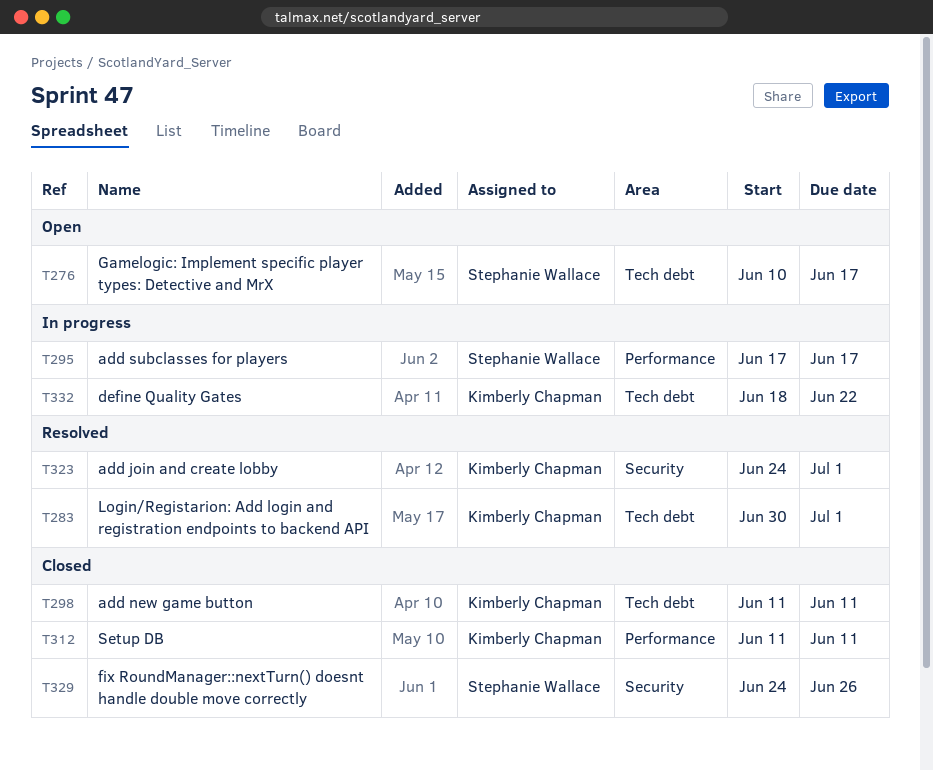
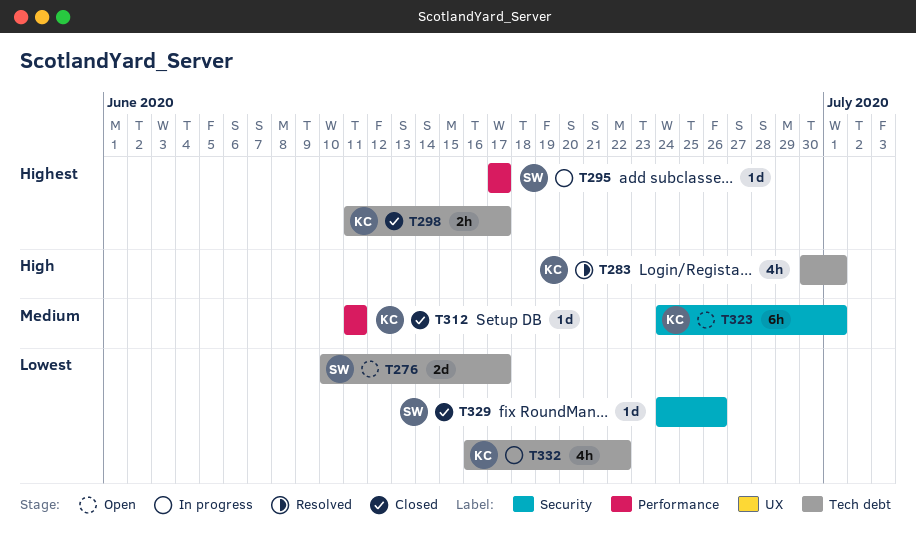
T298, due: Jun 11 -> Jun 17
T323, status: Resolved -> Open
T332, start: Jun 18 -> Jun 16

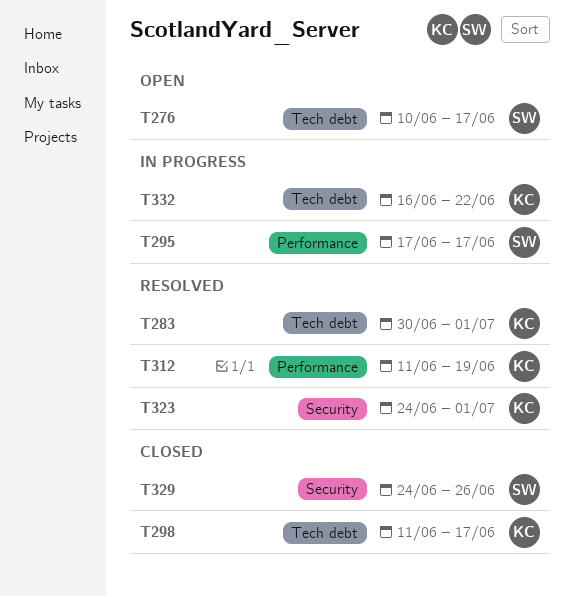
T312, status: Closed -> Resolved
T312, due: Jun 11 -> Jun 19
T323, status: Open -> Resolved

